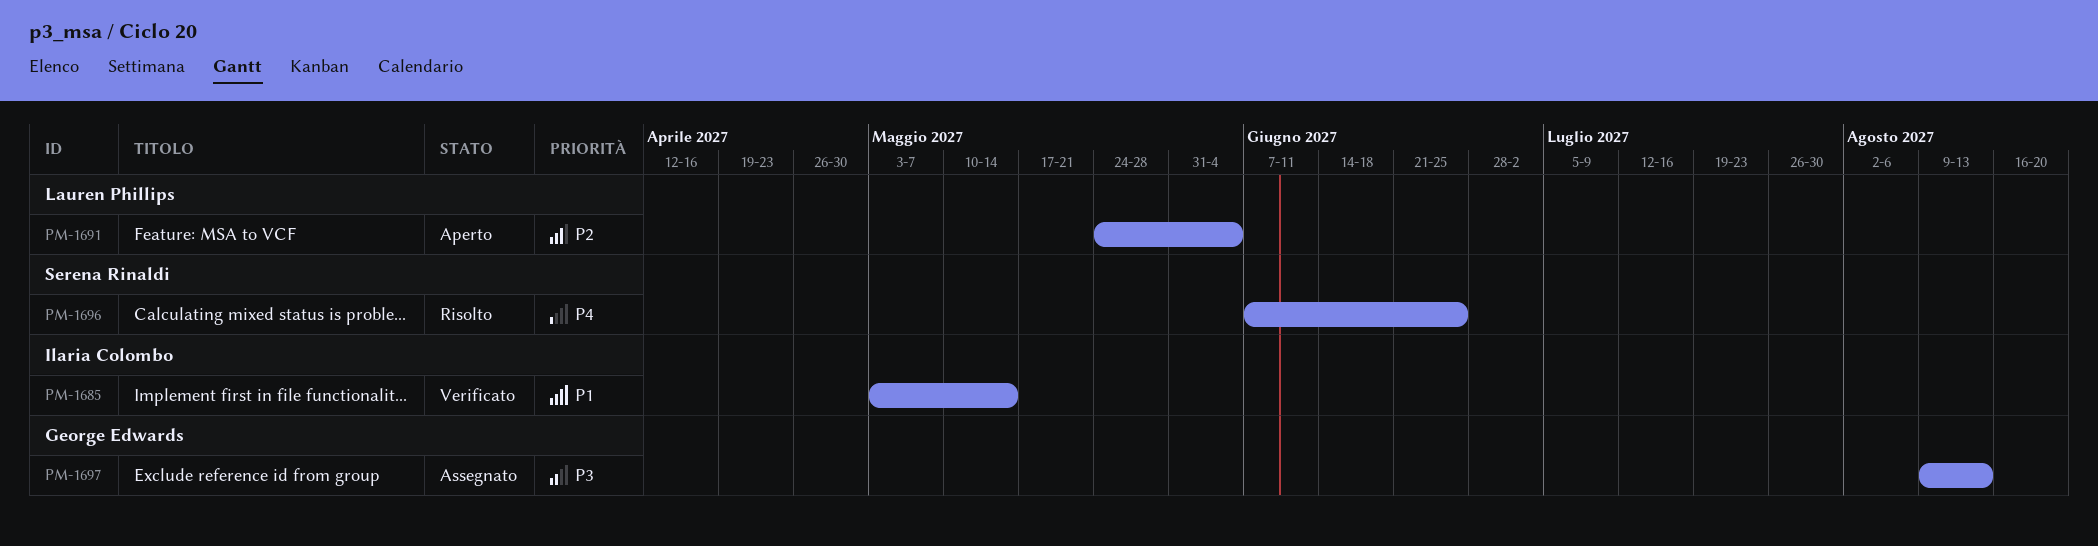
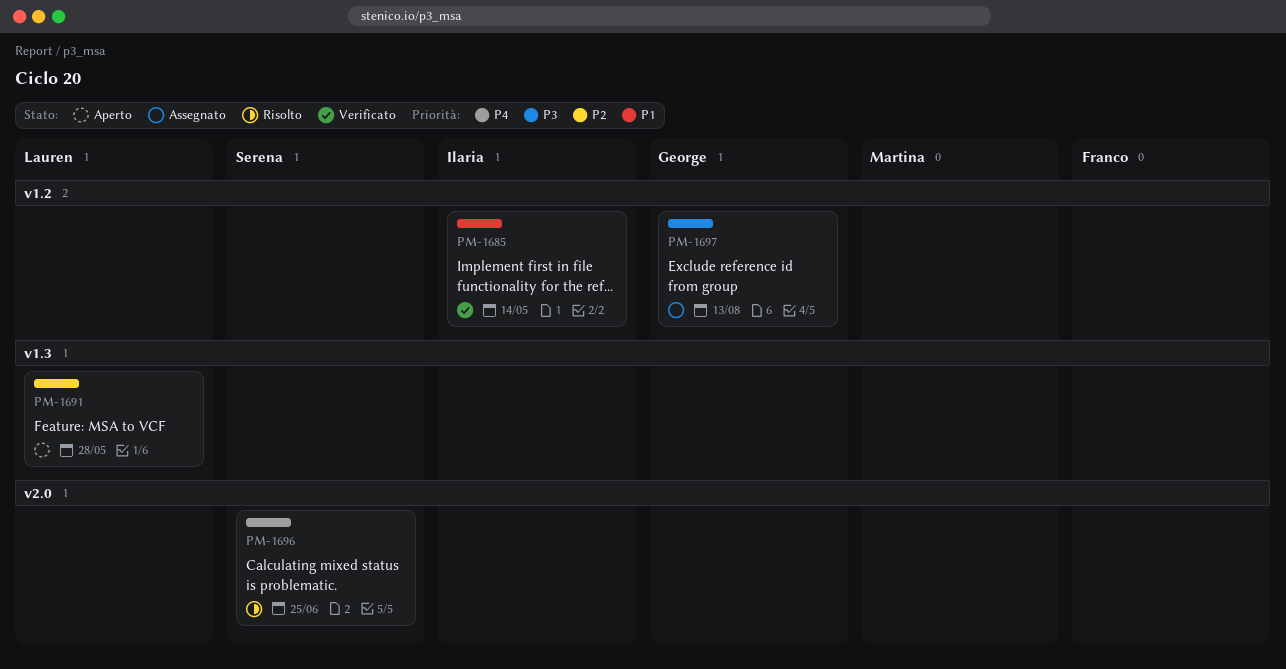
PM-1691, due: Jun 4 -> May 28

